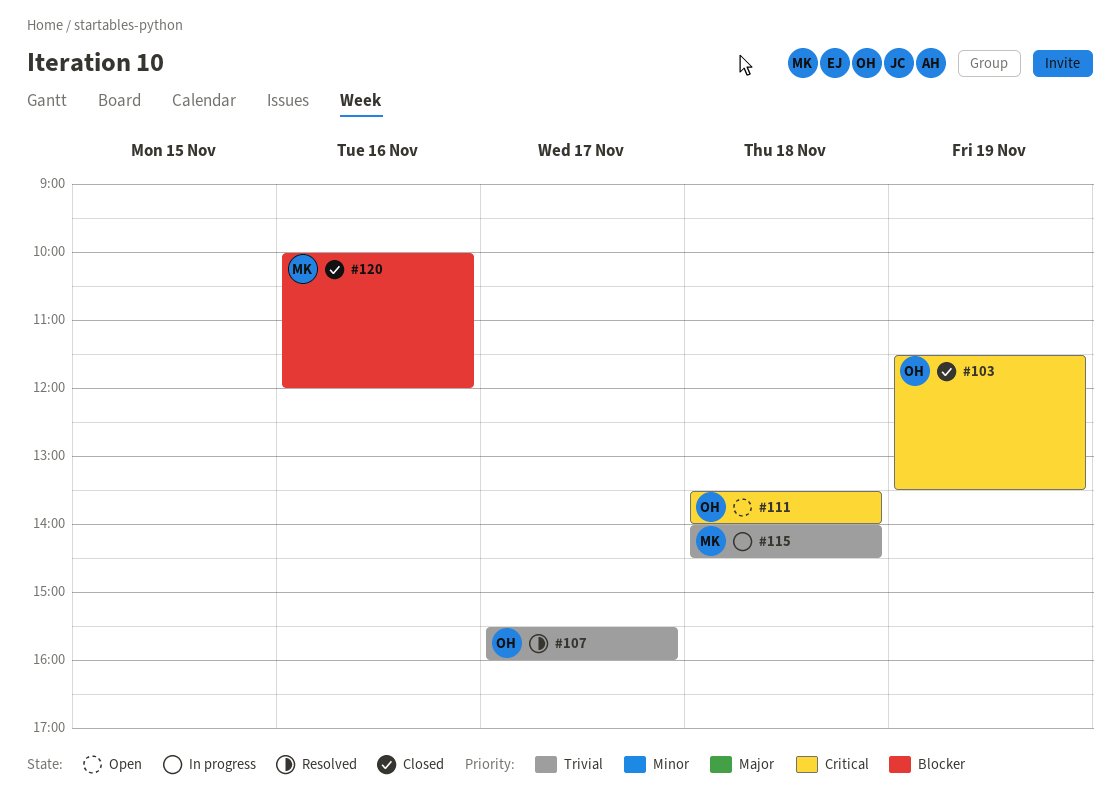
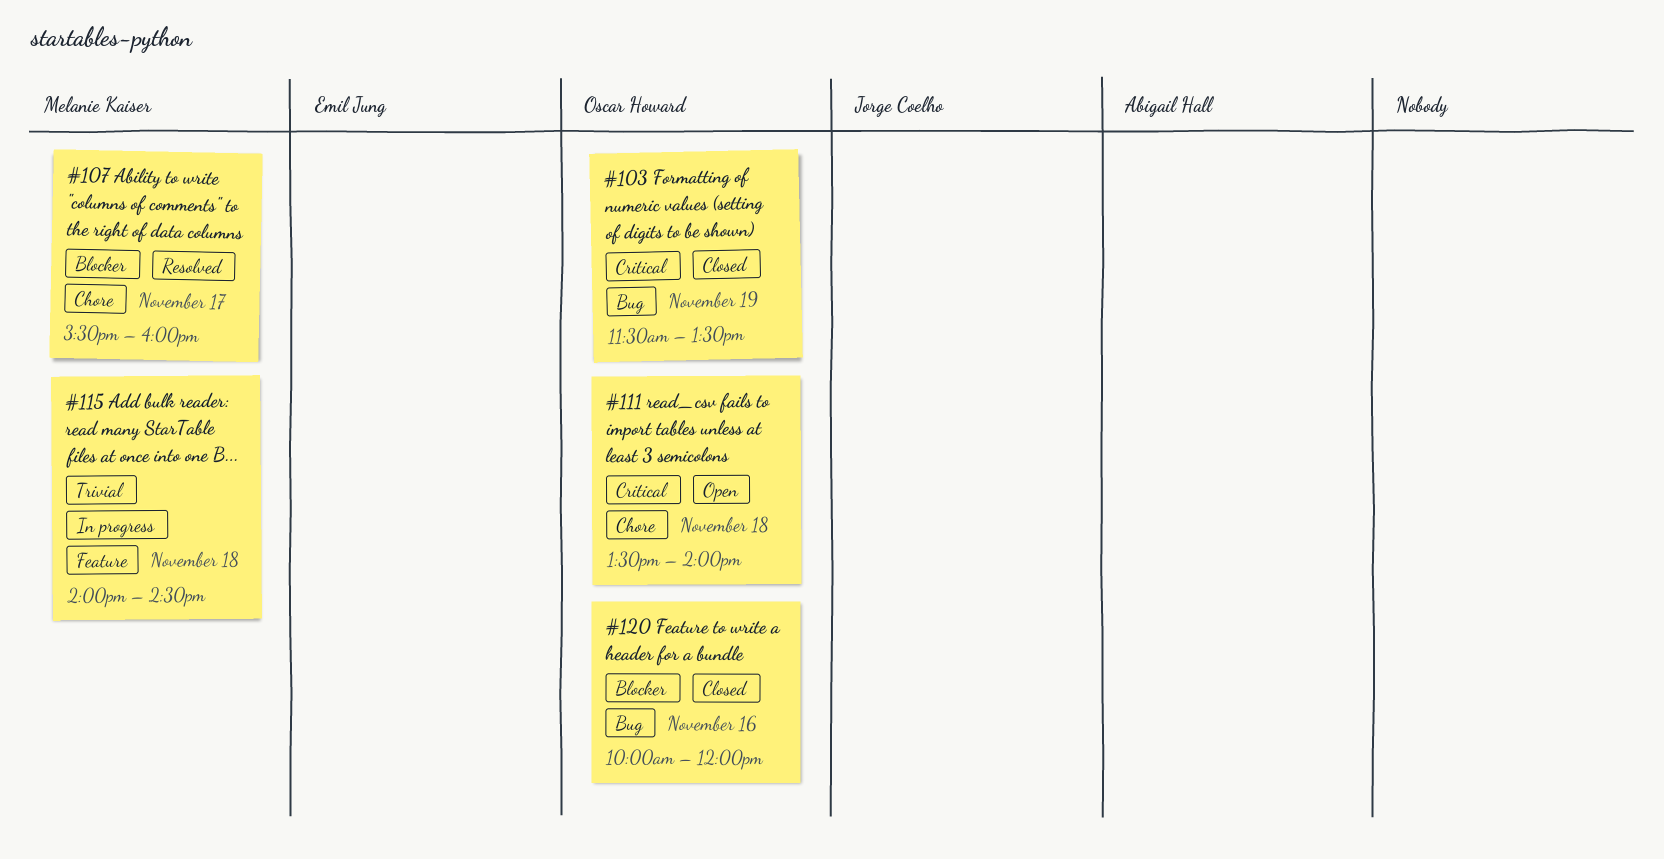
#107, owner: Oscar Howard -> Melanie Kaiser
#107, priority: Trivial -> Blocker
#120, owner: Melanie Kaiser -> Oscar Howard

